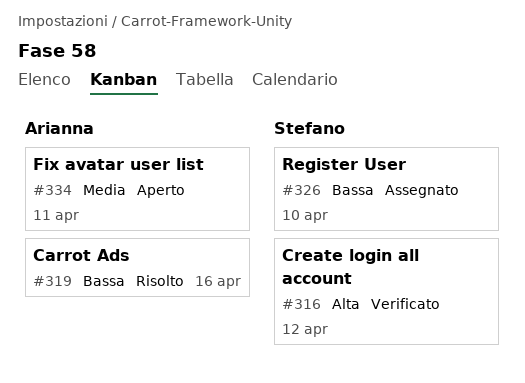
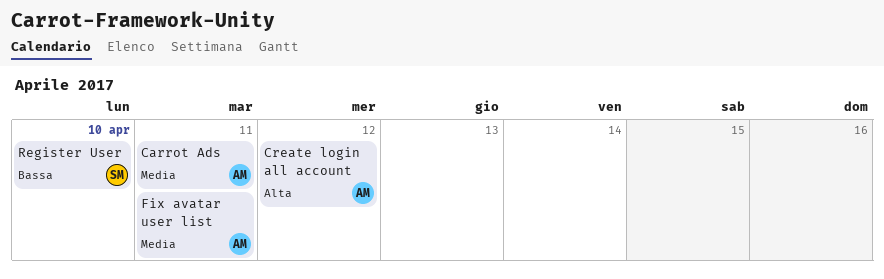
Carrot Ads, priority: Bassa -> Media
Carrot Ads, due: Apr 16 -> Apr 11
Create login all account, owner: Stefano -> Arianna

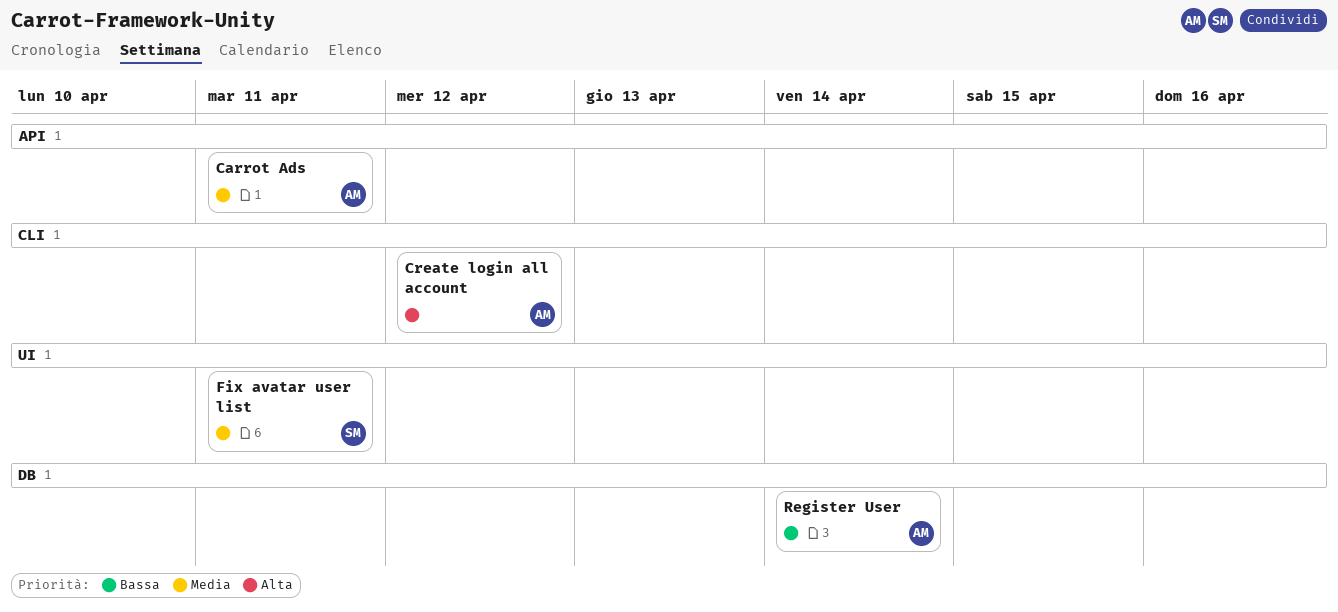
Fix avatar user list, owner: AM -> SM
Register User, owner: SM -> AM
Register User, due: Apr 10 -> Apr 14

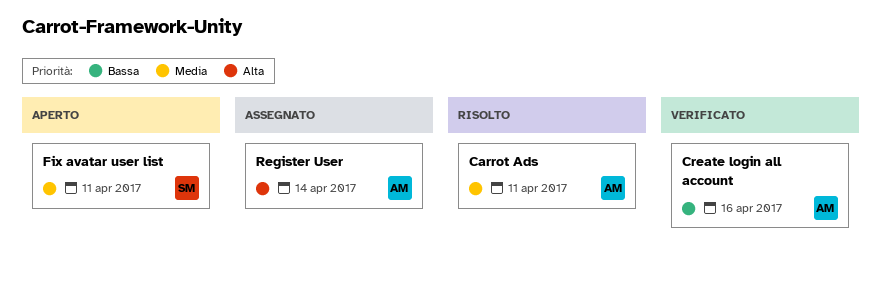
Create login all account, priority: Alta -> Bassa
Create login all account, due: Apr 12 -> Apr 16
Register User, priority: Bassa -> Alta

